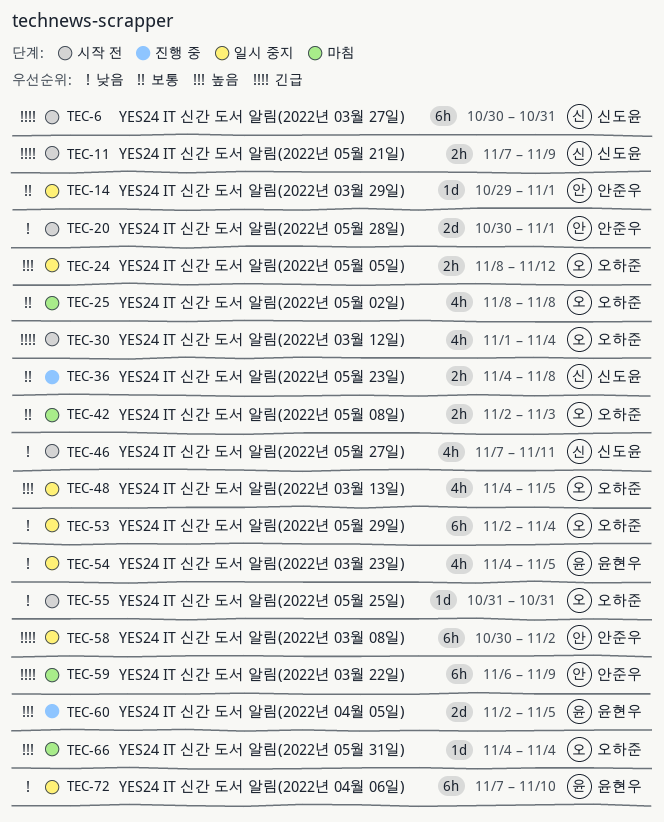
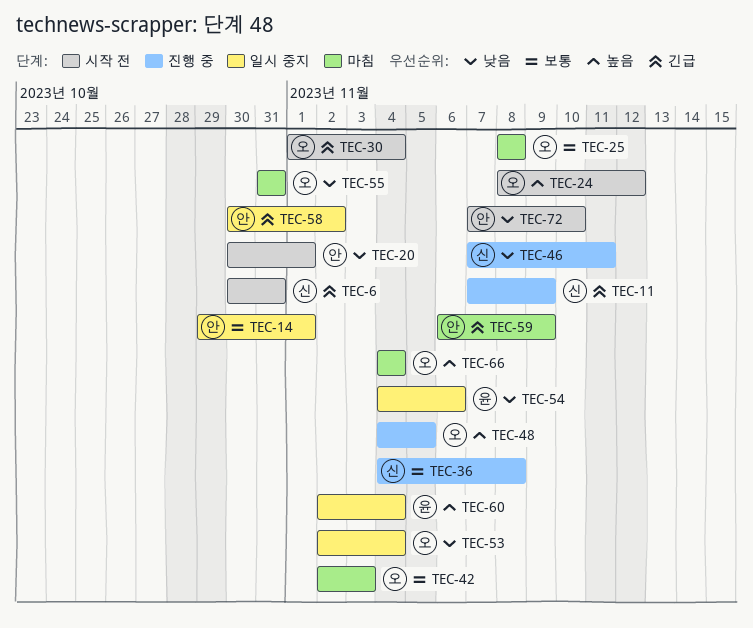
TEC-11, status: 시작 전 -> 진행 중
TEC-24, status: 일시 중지 -> 시작 전
TEC-46, status: 시작 전 -> 진행 중
TEC-48, status: 일시 중지 -> 진행 중
TEC-54, due: Nov 5 -> Nov 6
TEC-55, status: 시작 전 -> 마침
TEC-60, status: 진행 중 -> 일시 중지
TEC-60, due: Nov 5 -> Nov 4
TEC-72, status: 일시 중지 -> 시작 전
TEC-72, owner: 윤현우 -> 안준우

